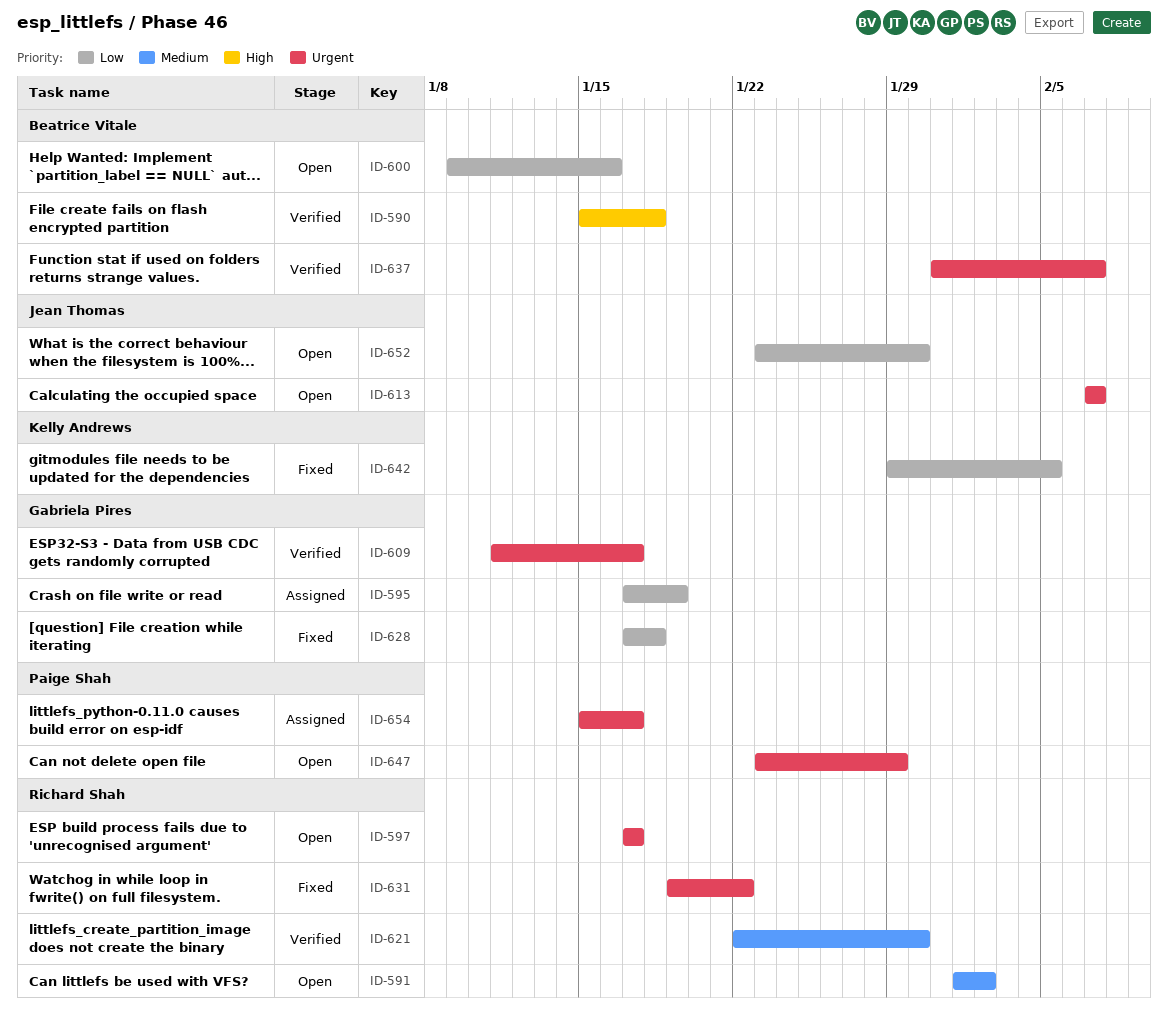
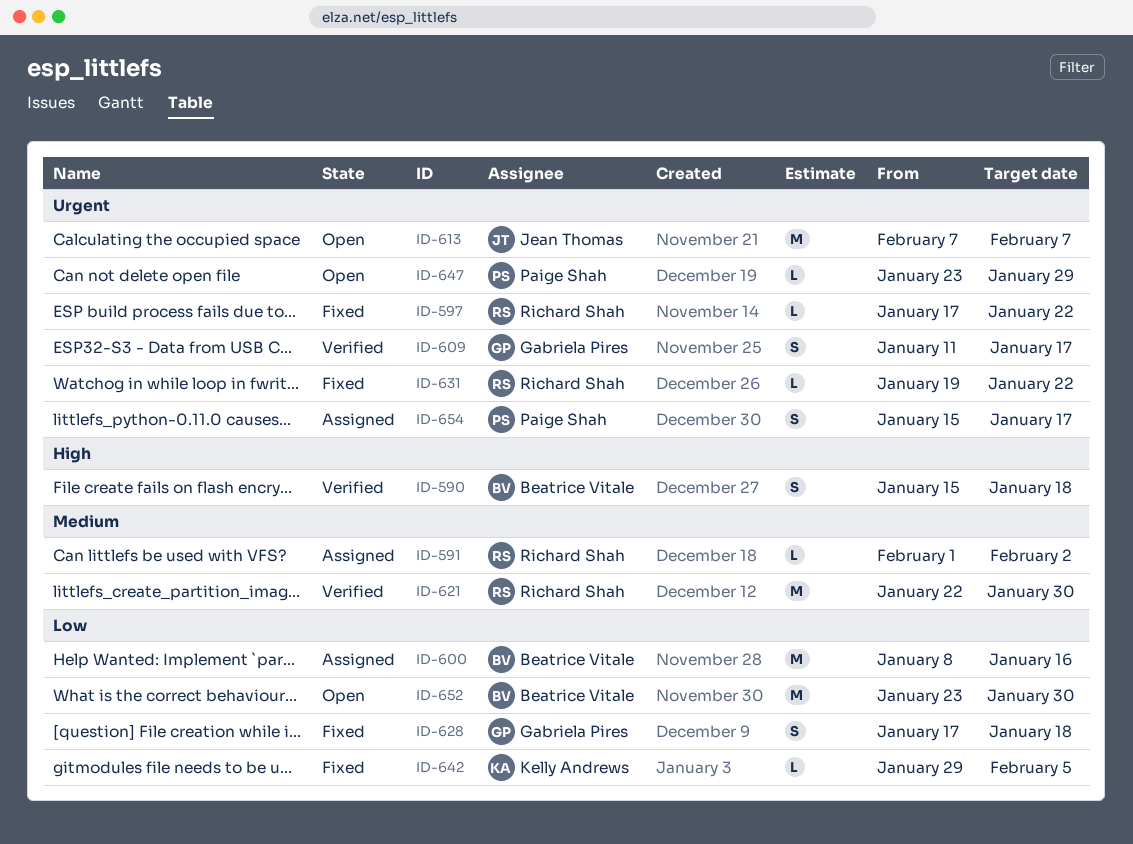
ID-591, status: Open -> Assigned
ID-595: present -> none
ID-597, status: Open -> Fixed
ID-597, due: Jan 17 -> Jan 22
ID-600, status: Open -> Assigned
ID-600, start: Jan 9 -> Jan 8
ID-637: present -> none
ID-652, owner: Jean Thomas -> Beatrice Vitale

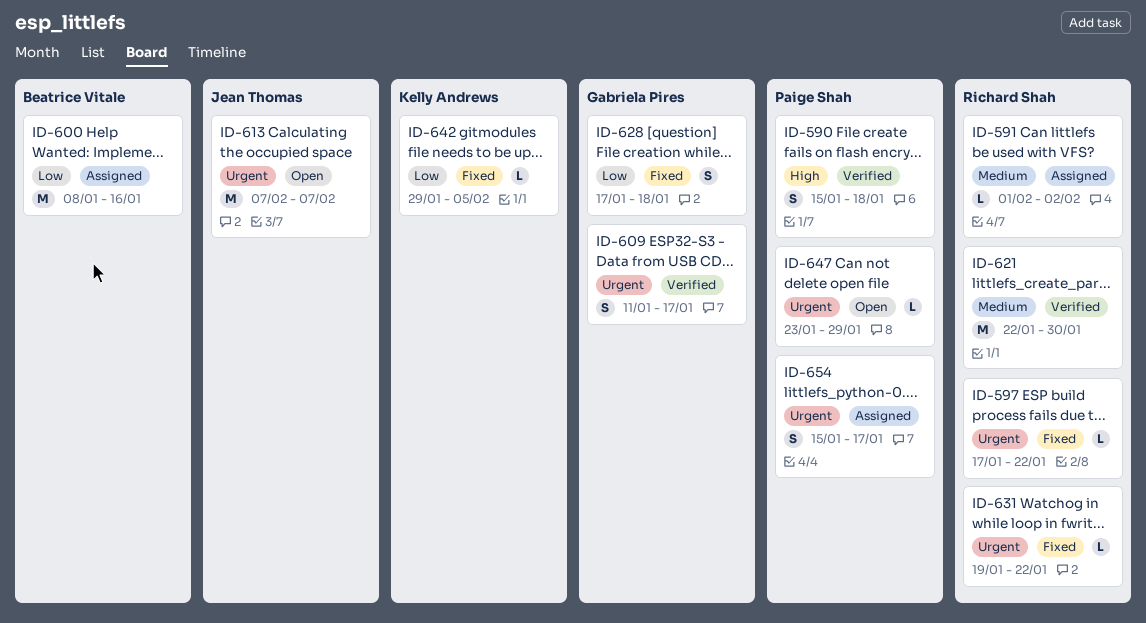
ID-590, owner: Beatrice Vitale -> Paige Shah
ID-652: present -> none

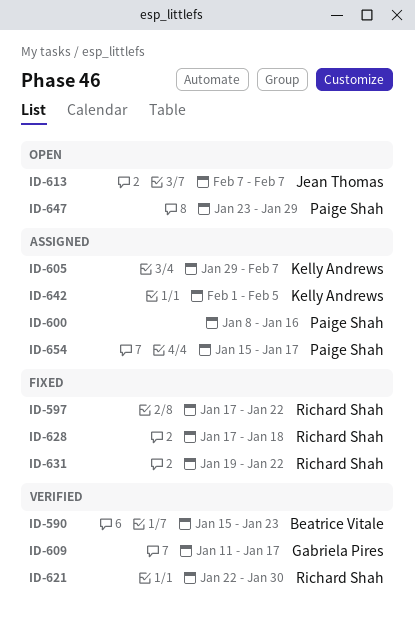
ID-590, owner: Paige Shah -> Beatrice Vitale
ID-590, due: Jan 18 -> Jan 23
ID-591: present -> none
ID-600, owner: Beatrice Vitale -> Paige Shah
ID-605: none -> present
ID-628, owner: Gabriela Pires -> Richard Shah
ID-642, status: Fixed -> Assigned
ID-642, start: Jan 29 -> Feb 1

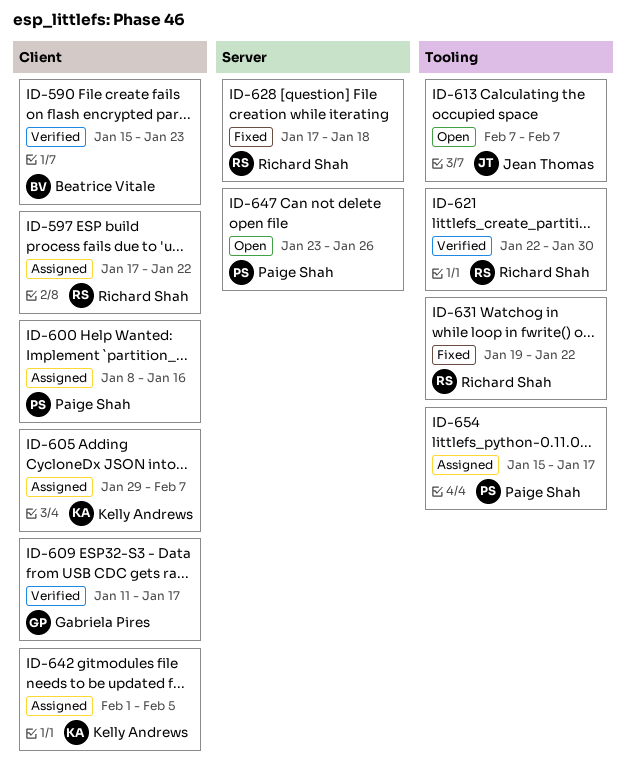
ID-597, status: Fixed -> Assigned
ID-647, due: Jan 29 -> Jan 26

